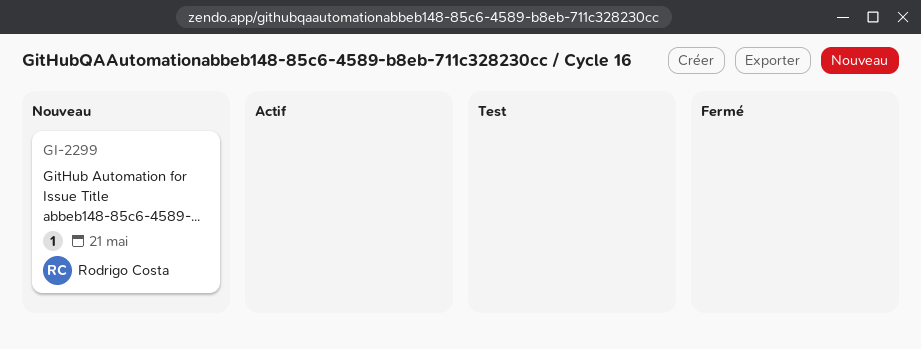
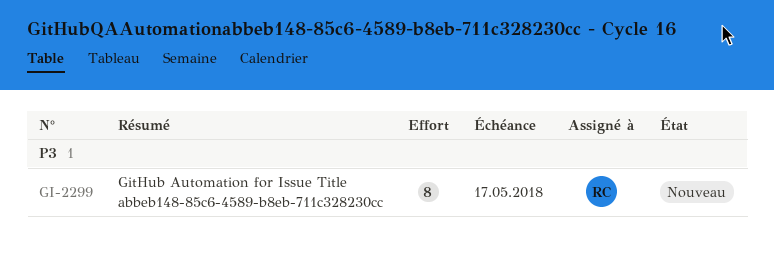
GI-2299, estimate: 1 -> 8
GI-2299, due: May 21 -> May 17

